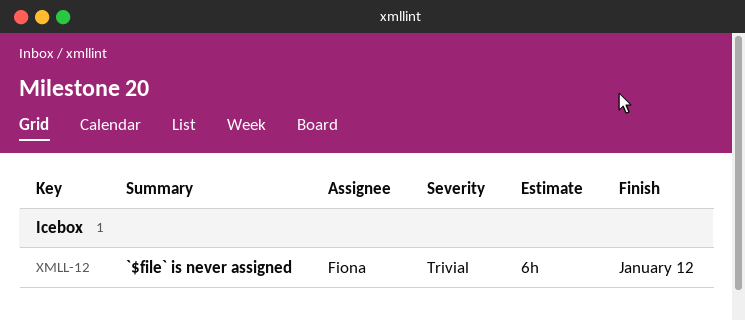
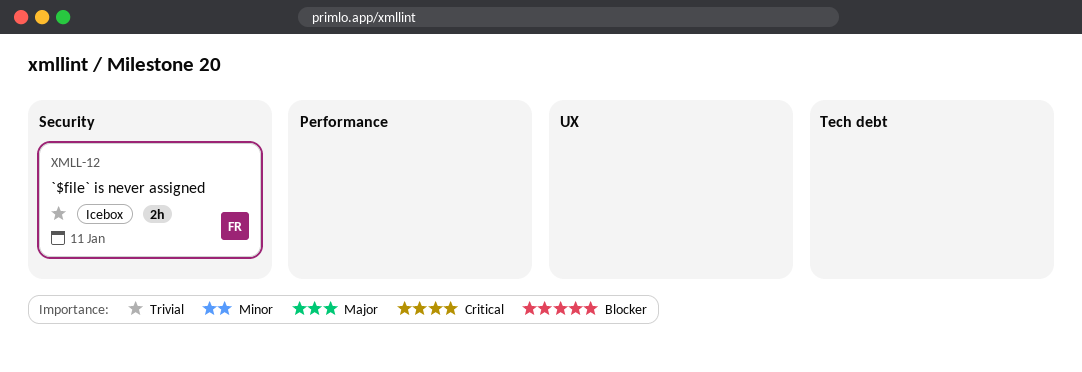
XMLL-12, estimate: 6h -> 2h
XMLL-12, due: Jan 12 -> Jan 11

